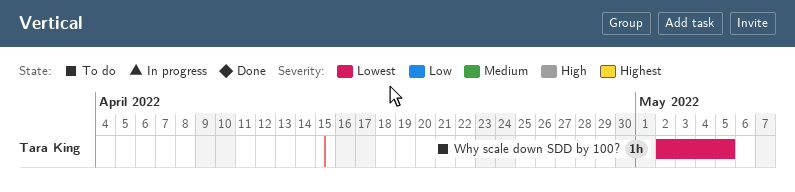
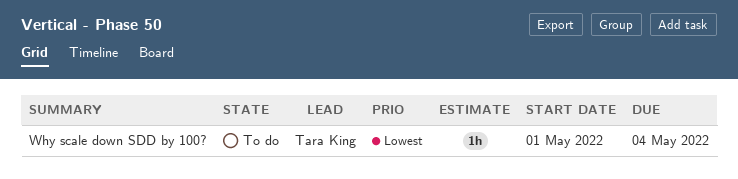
Why scale down SDD by 100?, start: May 2 -> May 1
Why scale down SDD by 100?, due: May 5 -> May 4

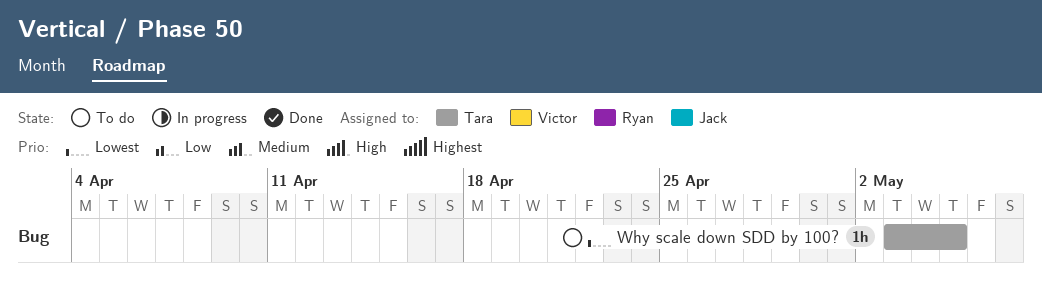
Why scale down SDD by 100?, start: May 1 -> May 3
Why scale down SDD by 100?, due: May 4 -> May 5

